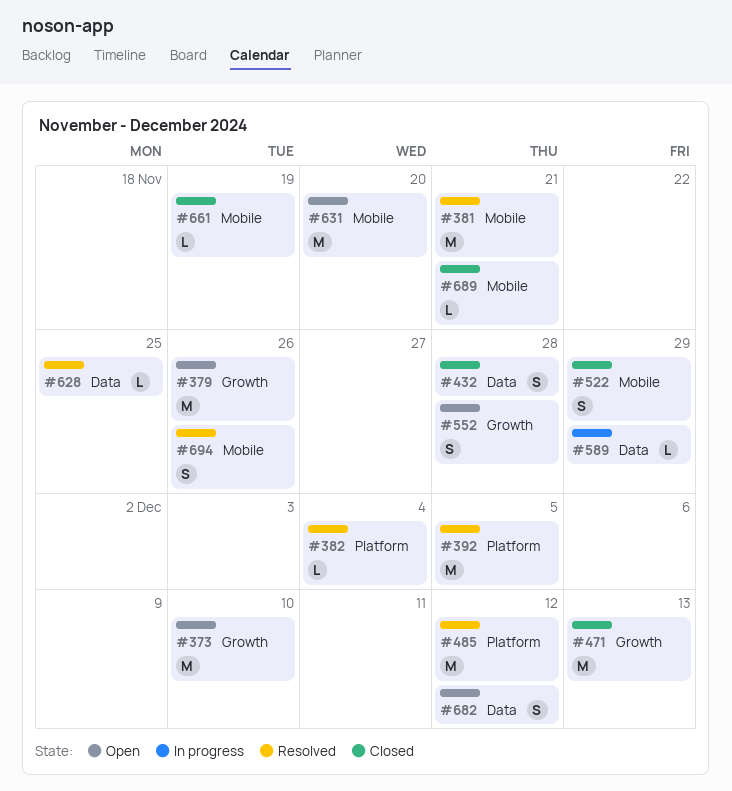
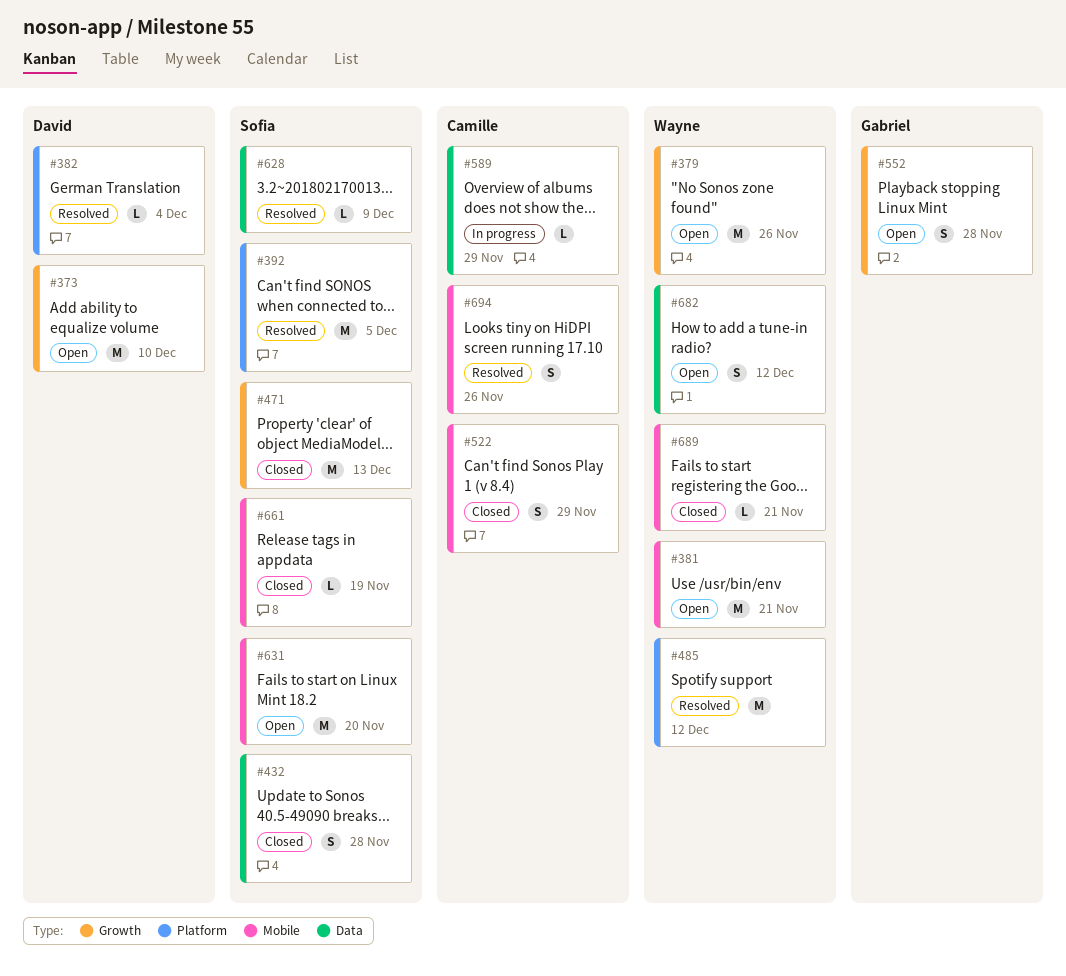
#381, status: Resolved -> Open
#628, due: Nov 25 -> Dec 9

